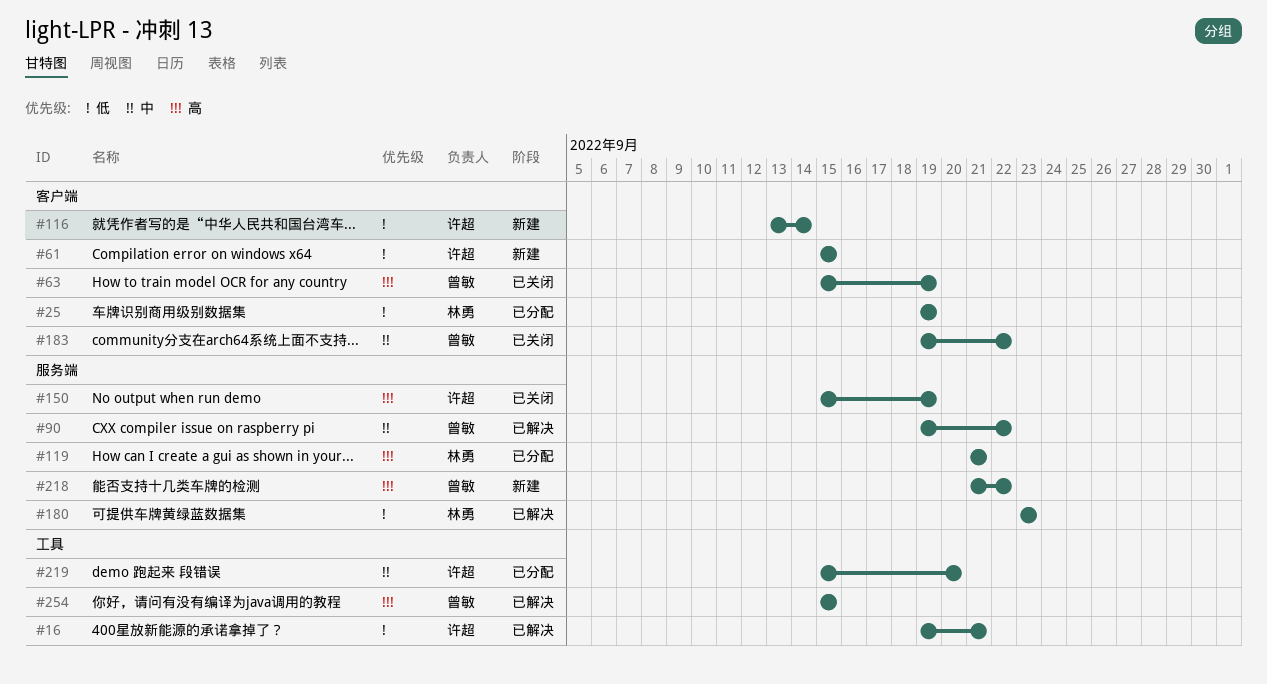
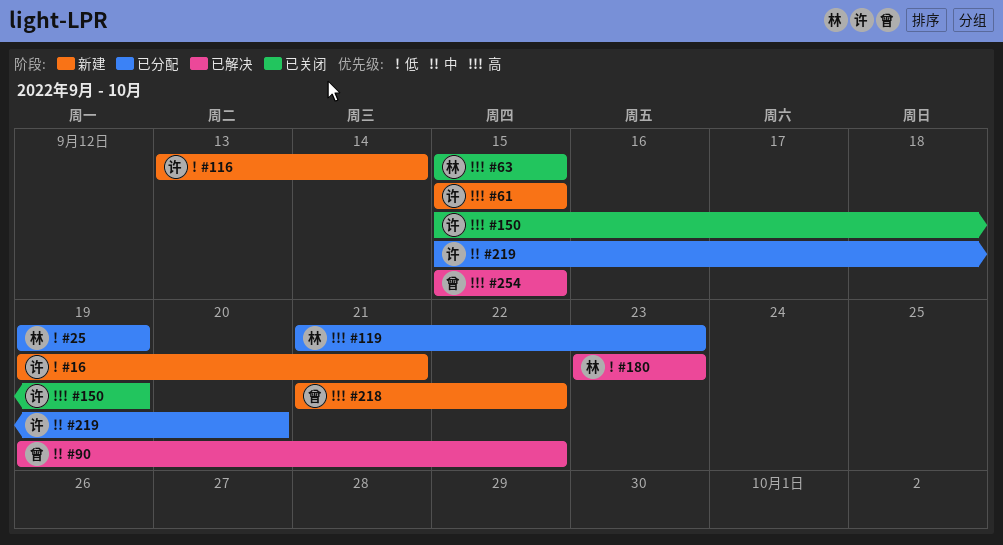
#16, status: 已解决 -> 新建
#61, priority: 低 -> 高
#63, owner: 曾敏 -> 林勇
#63, due: Sep 19 -> Sep 15
#119, due: Sep 21 -> Sep 23
#183: present -> none

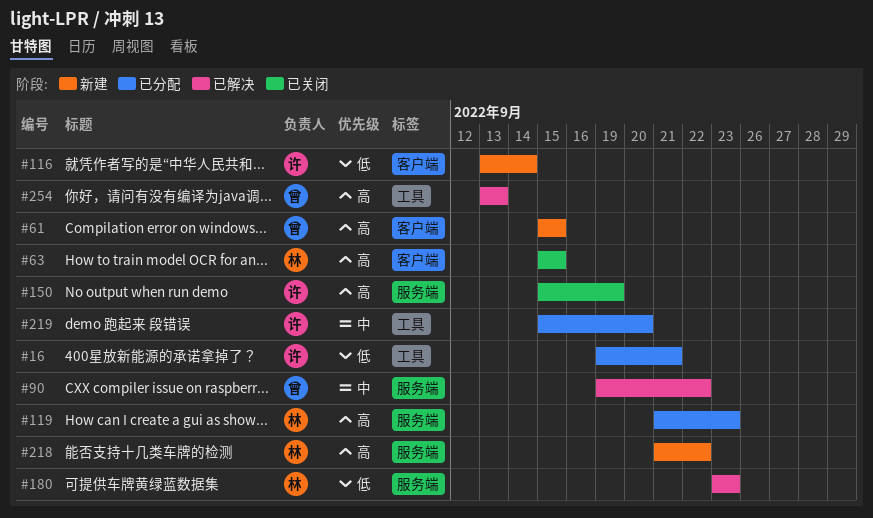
#16, status: 新建 -> 已分配
#25: present -> none
#61, owner: 许 -> 曾
#218, owner: 曾 -> 林
#254, start: Sep 15 -> Sep 13
#254, due: Sep 15 -> Sep 13

